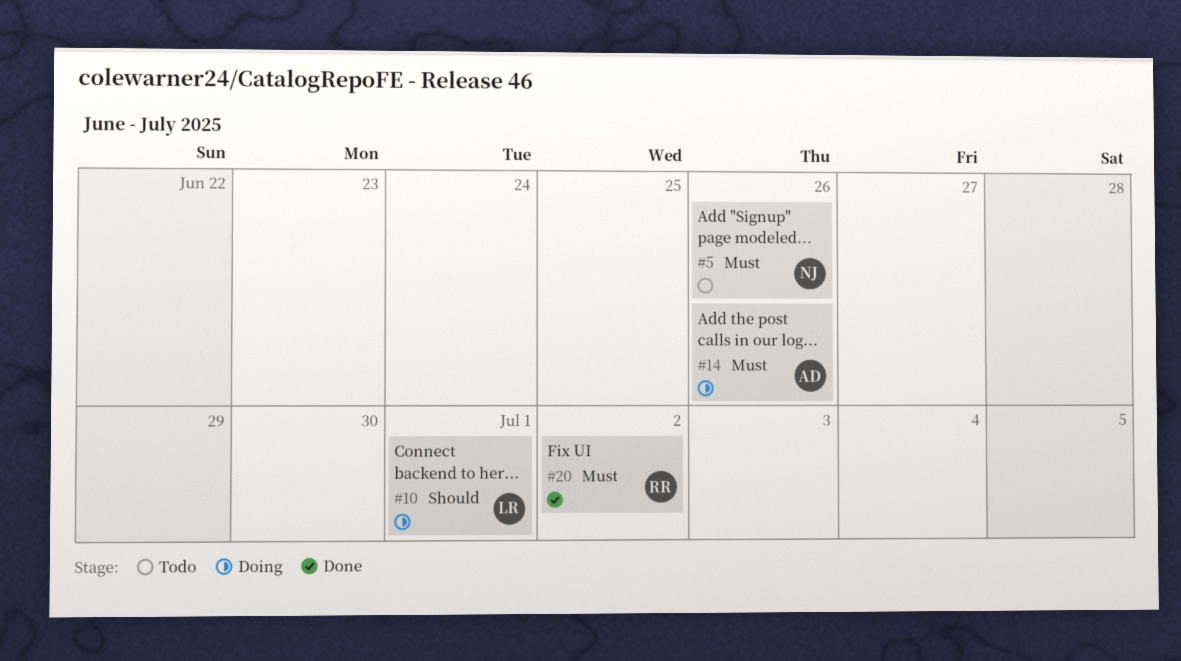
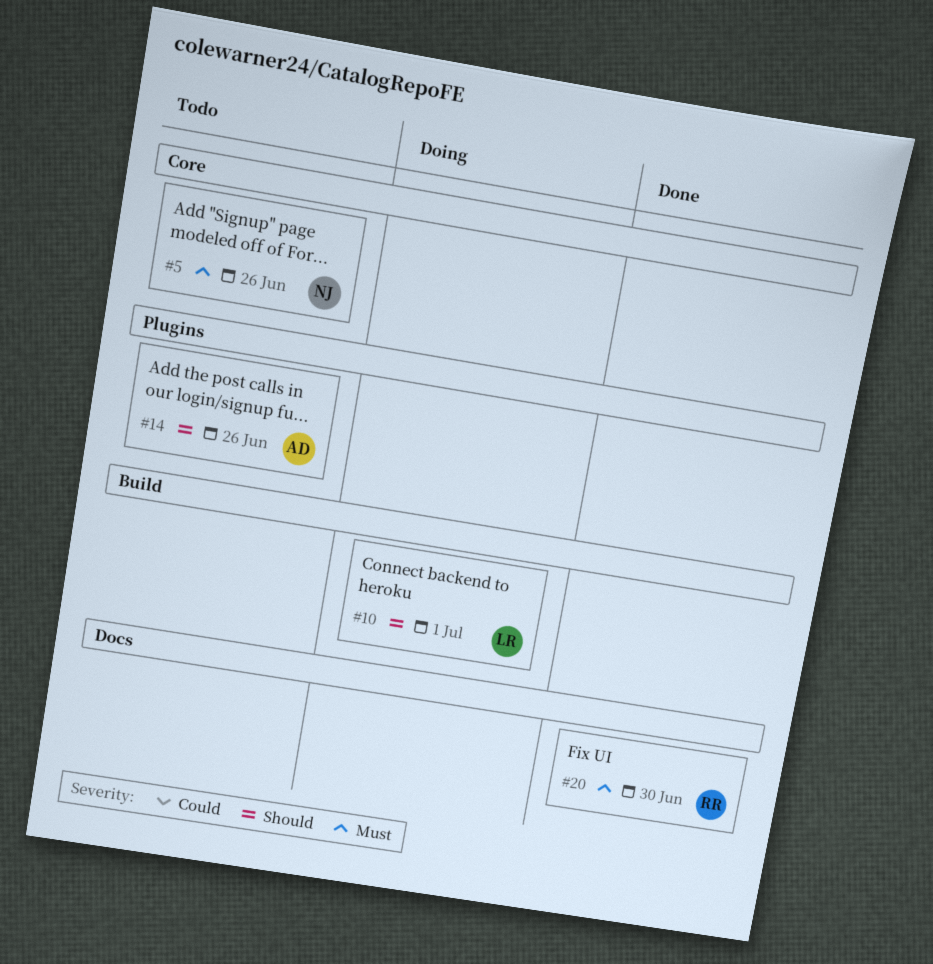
#14, status: Doing -> Todo
#14, priority: Must -> Should
#20, due: Jul 2 -> Jun 30

